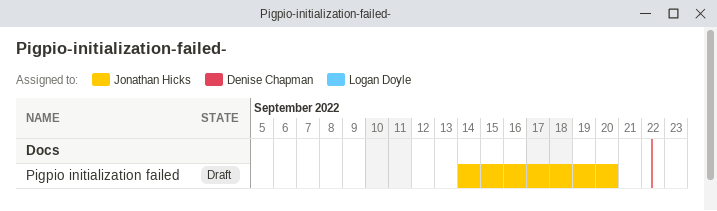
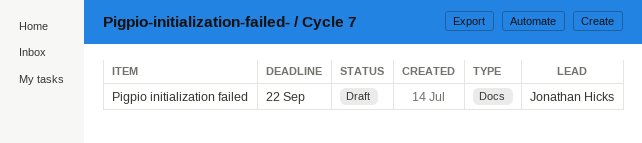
Pigpio initialization failed, due: Sep 20 -> Sep 22

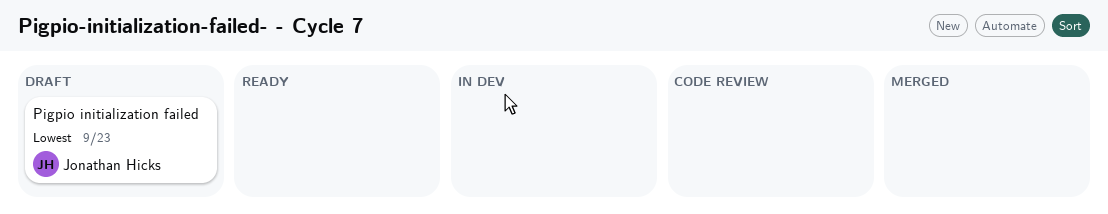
Pigpio initialization failed, due: Sep 22 -> Sep 23

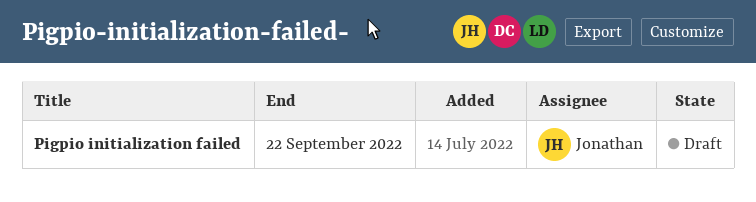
Pigpio initialization failed, due: Sep 23 -> Sep 22

